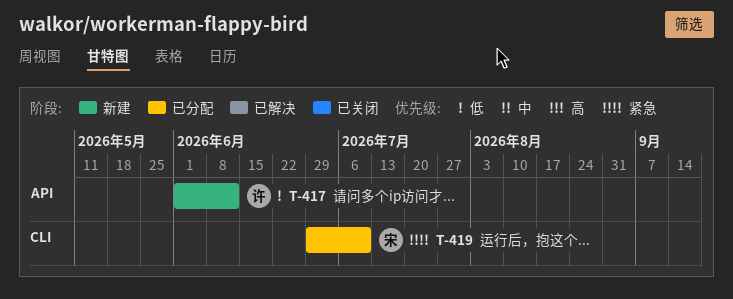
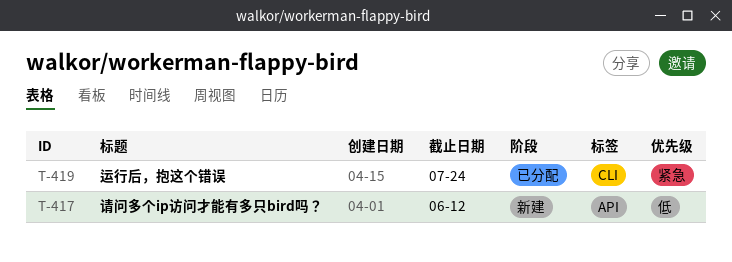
T-419, due: Jul 10 -> Jul 24

